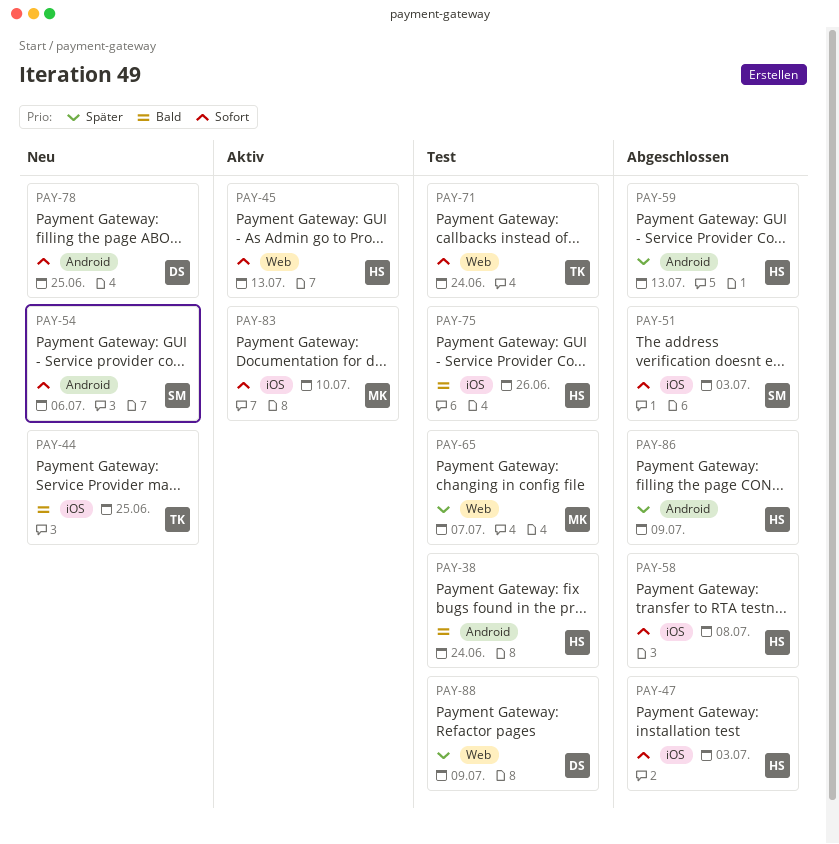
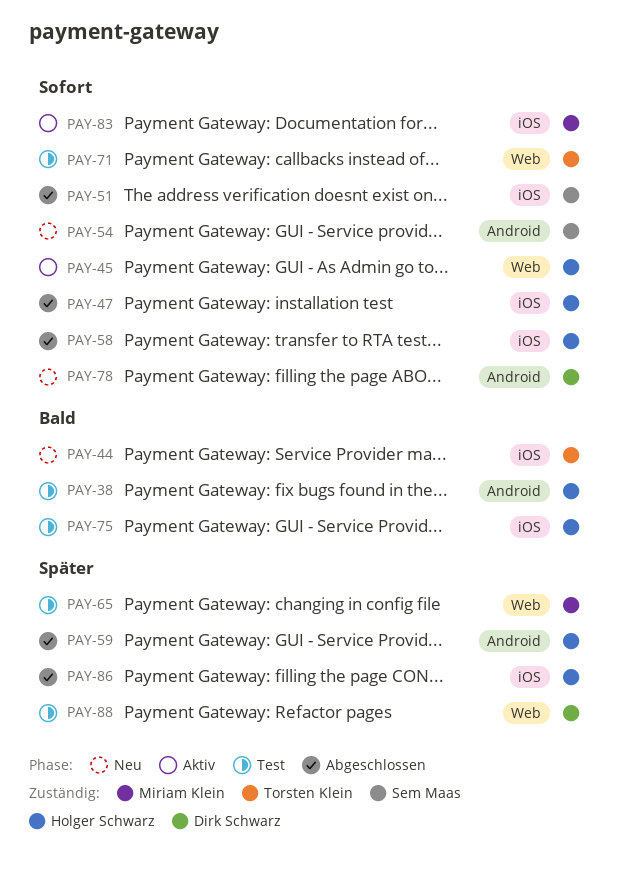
PAY-86, label: Android -> iOS

